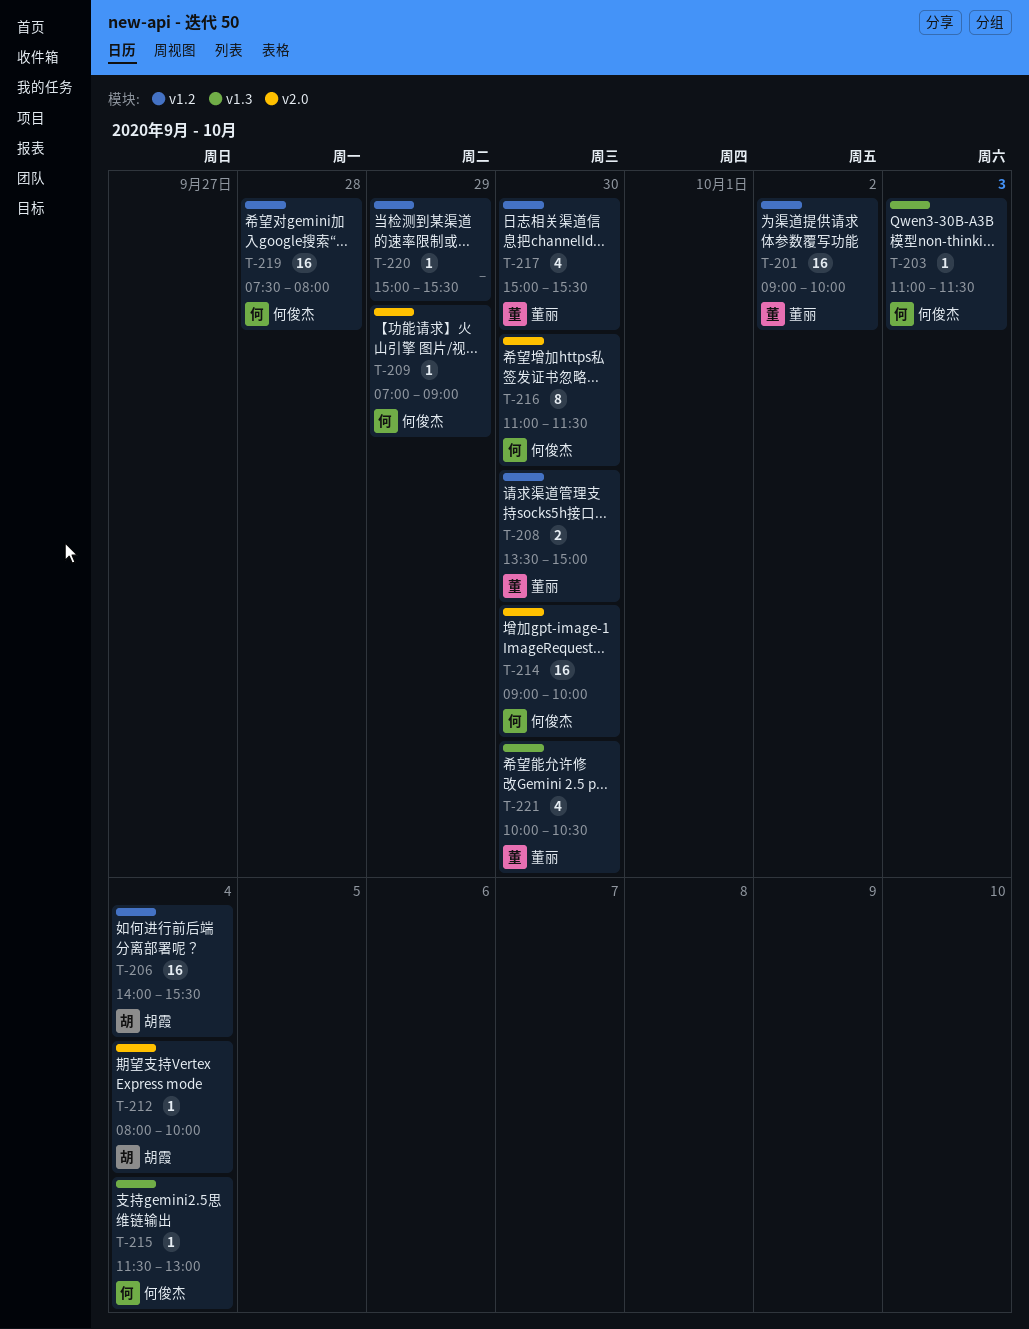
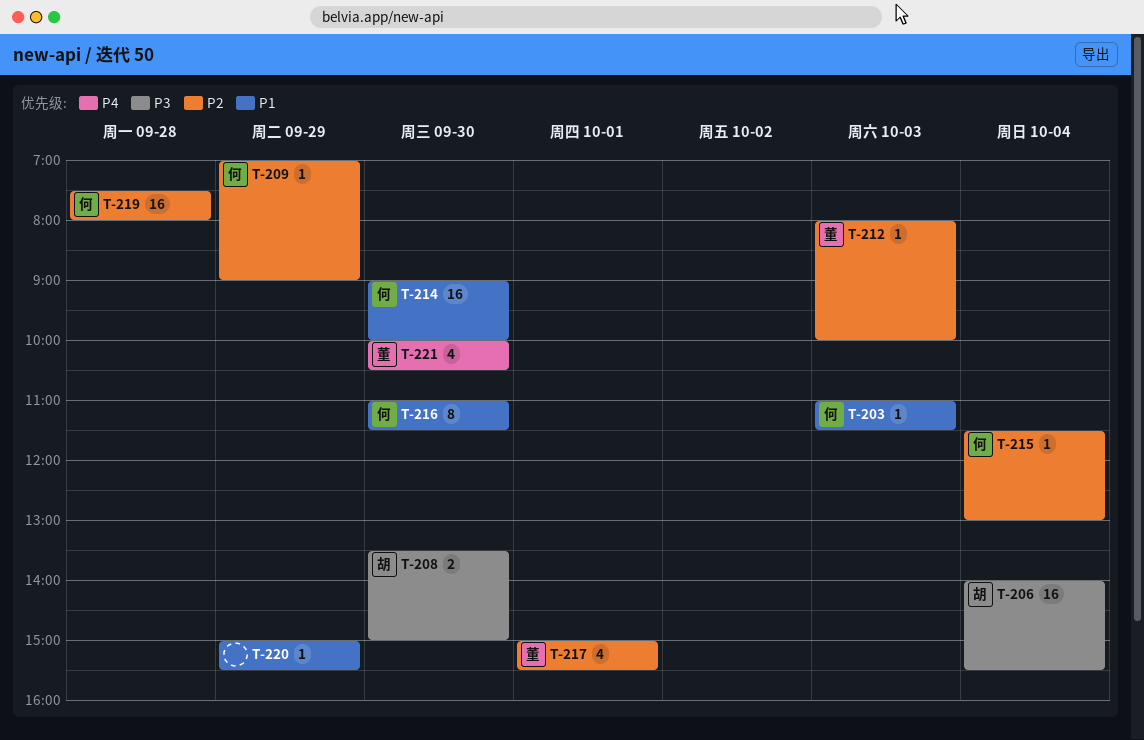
T-201: present -> none
T-208, owner: 董丽 -> 胡霞
T-212, owner: 胡霞 -> 董丽
T-212, day: Oct 4 -> Oct 3
T-217, day: Sep 30 -> Oct 1

